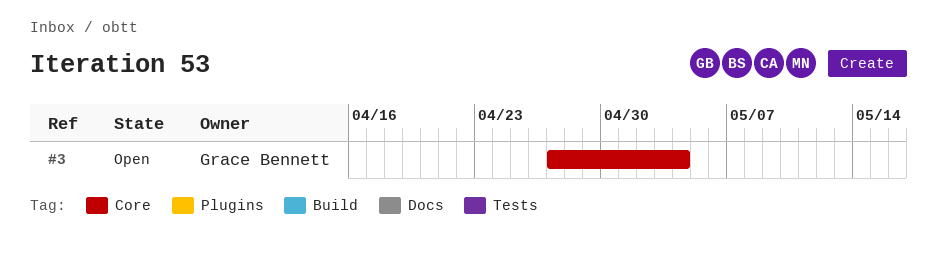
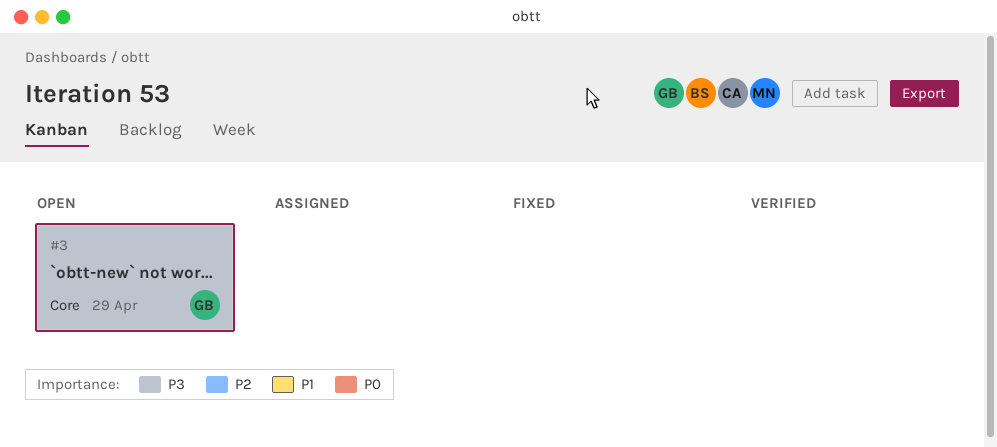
#3, due: May 4 -> Apr 29

